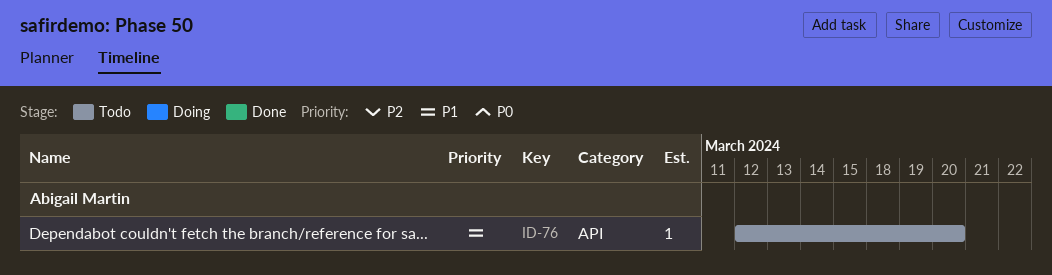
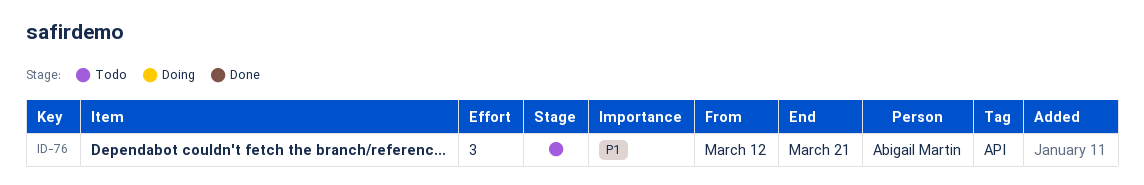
ID-76, estimate: 1 -> 3
ID-76, due: Mar 20 -> Mar 21

